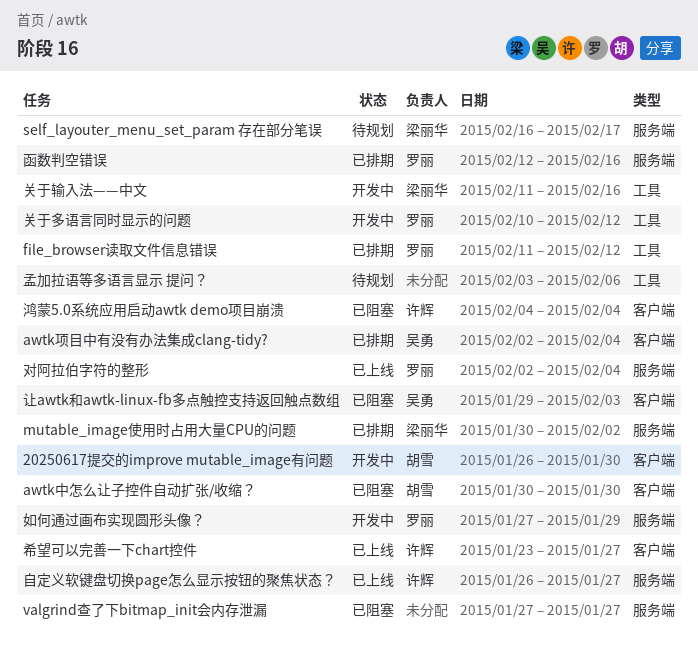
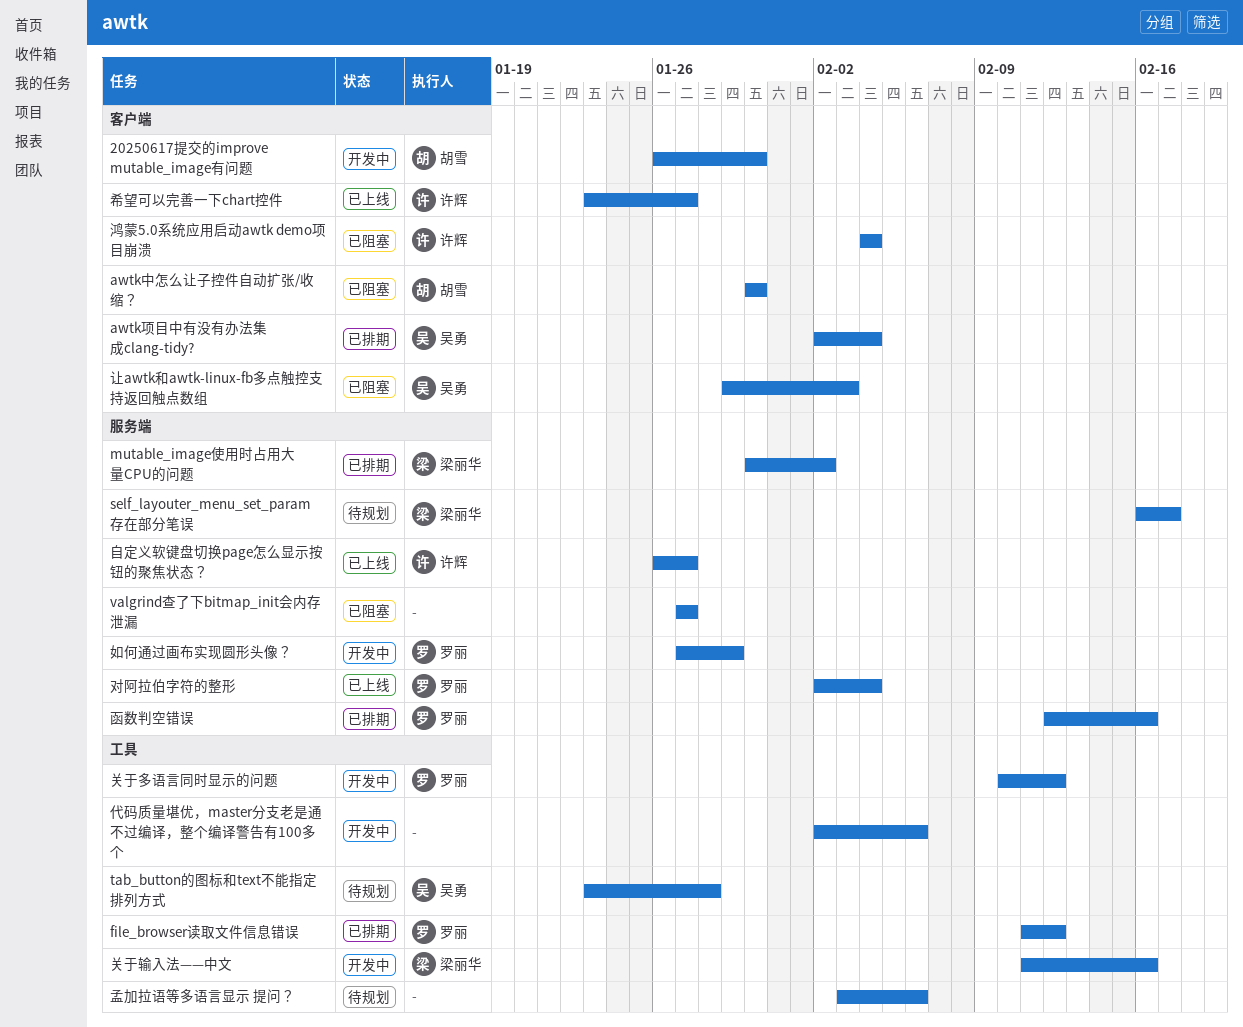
tab_button的图标和text不能指定排列方式: none -> present
代码质量堪优，master分支老是通不过编译，整个编译警告有100多个: none -> present

